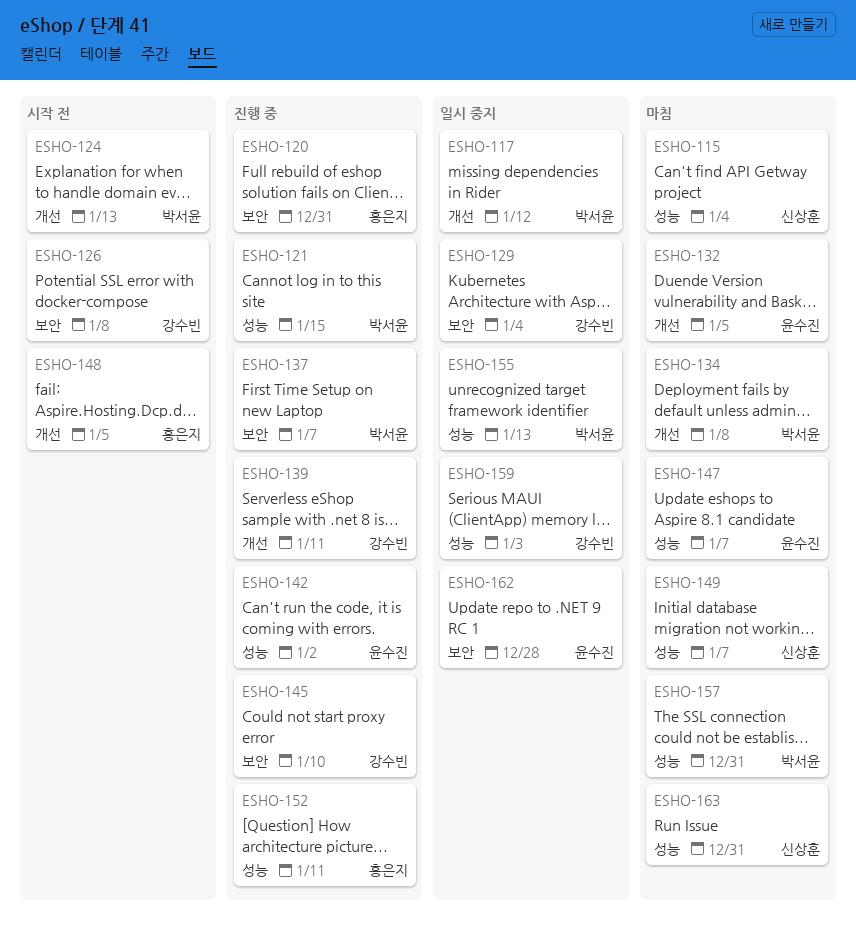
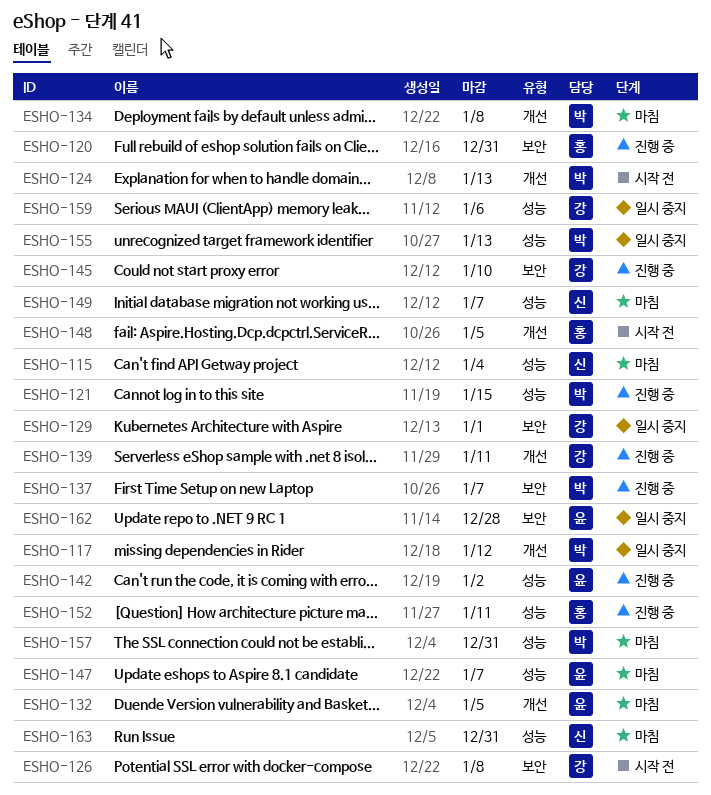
ESHO-129, due: Jan 4 -> Jan 1
ESHO-159, due: Jan 3 -> Jan 6

